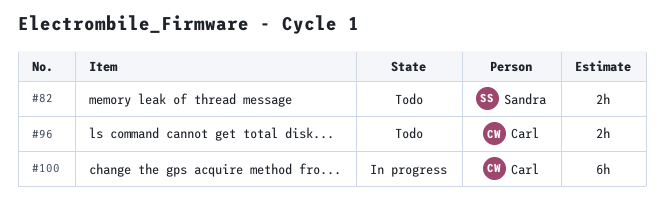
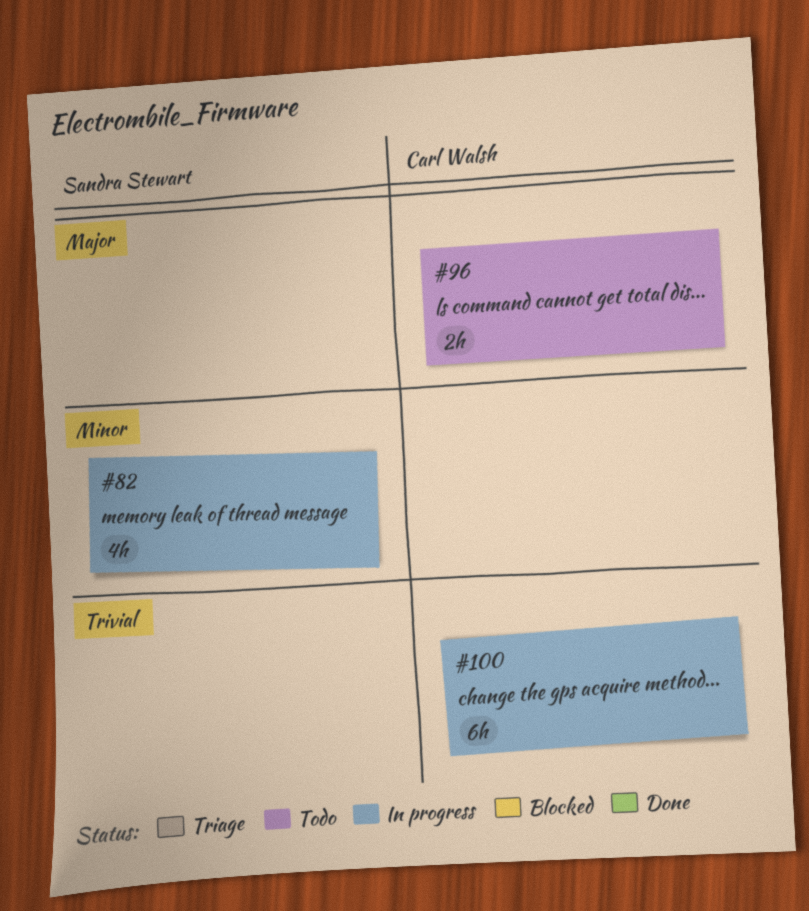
#82, status: Todo -> In progress
#82, estimate: 2h -> 4h

